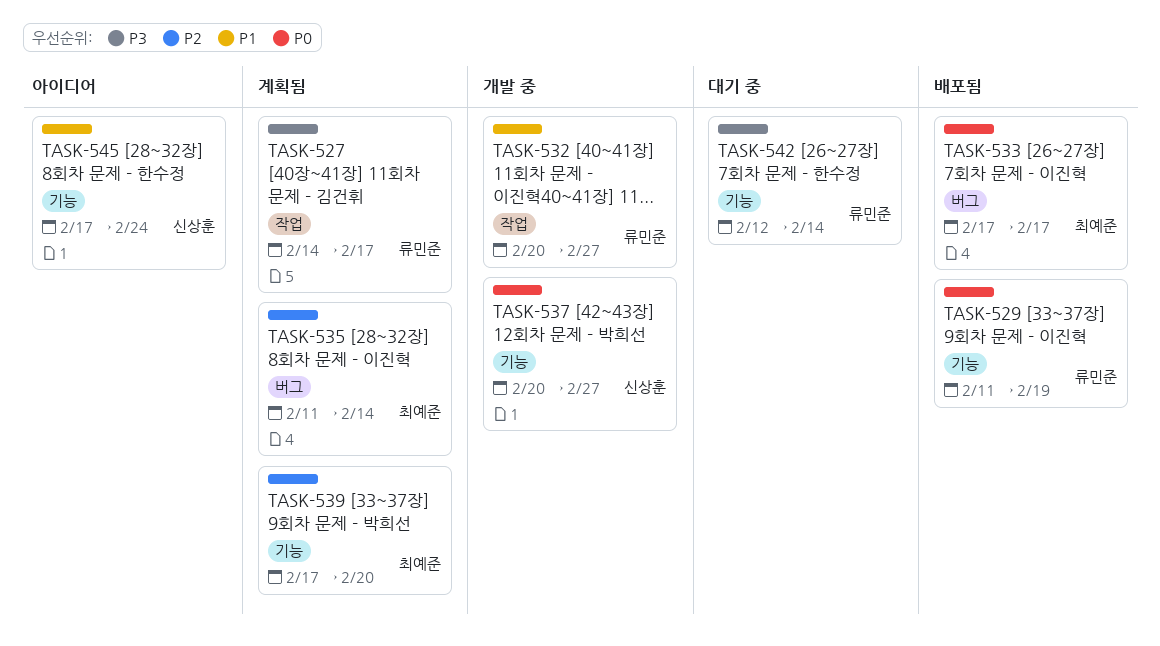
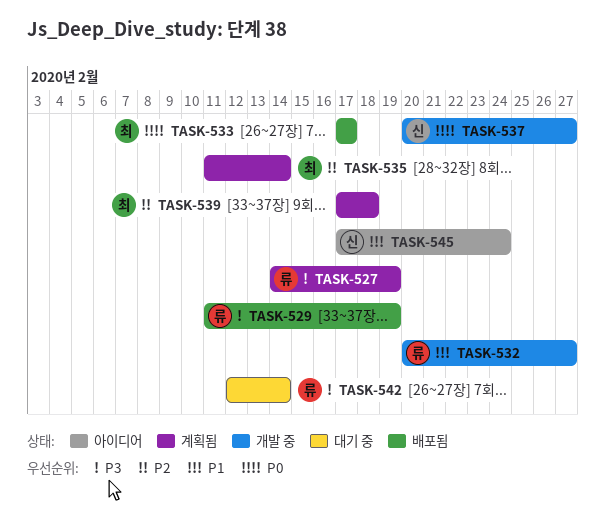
TASK-527, due: Feb 17 -> Feb 19
TASK-529, priority: P0 -> P3
TASK-539, due: Feb 20 -> Feb 18

